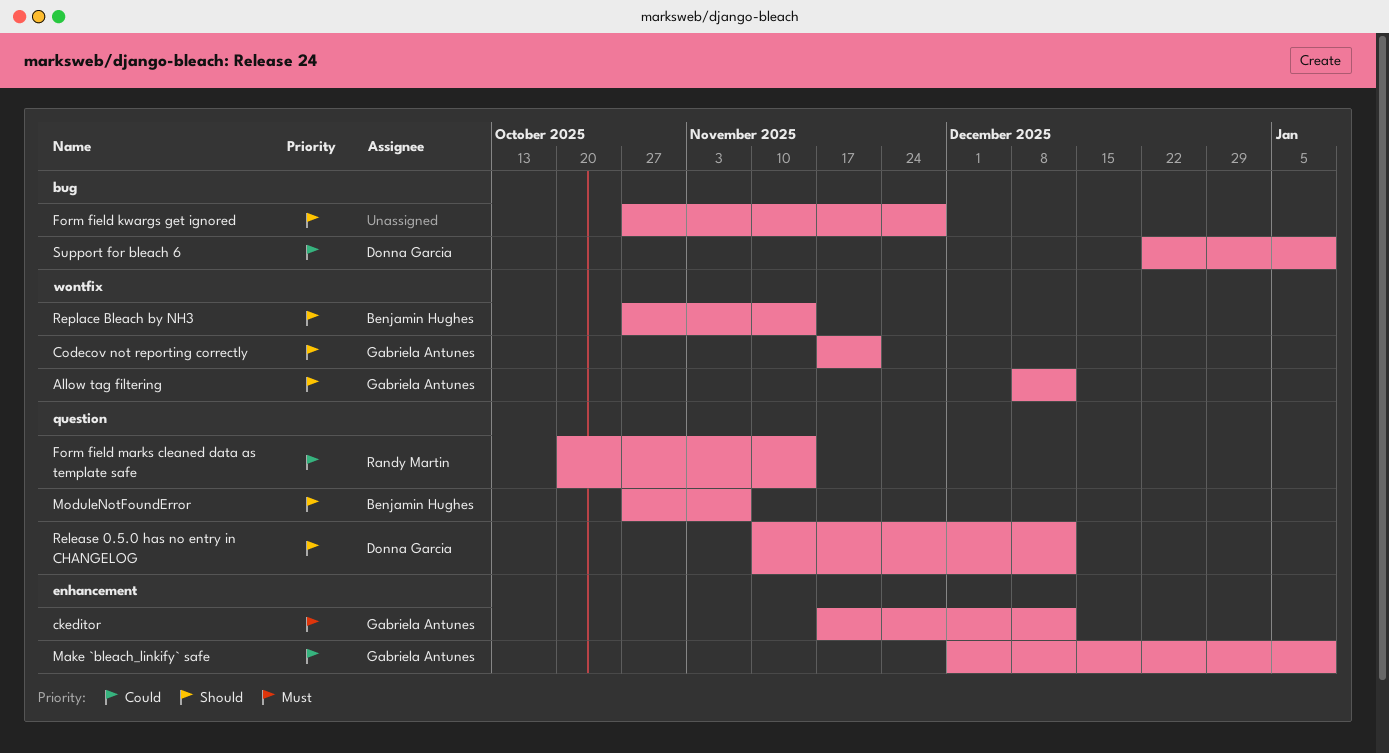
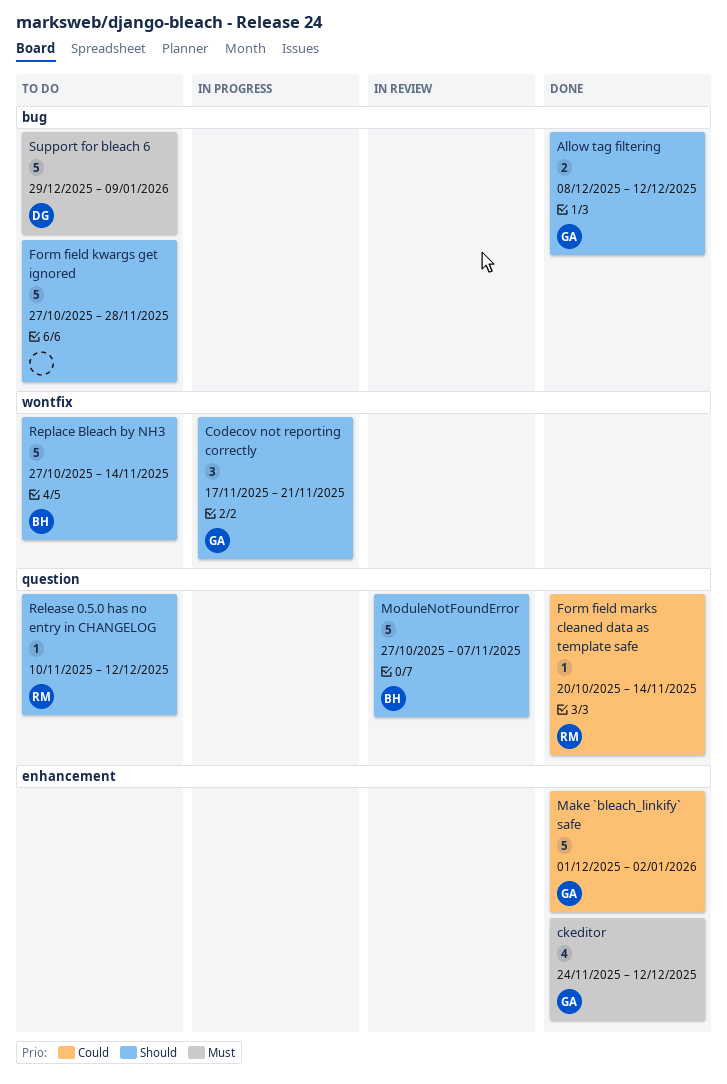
Allow tag filtering, label: wontfix -> bug
ckeditor, start: Nov 17 -> Nov 24
Make `bleach_linkify` safe, due: Jan 9 -> Jan 2
Release 0.5.0 has no entry in CHANGELOG, owner: Donna Garcia -> Randy Martin
Support for bleach 6, priority: Could -> Must
Support for bleach 6, start: Dec 22 -> Dec 29

